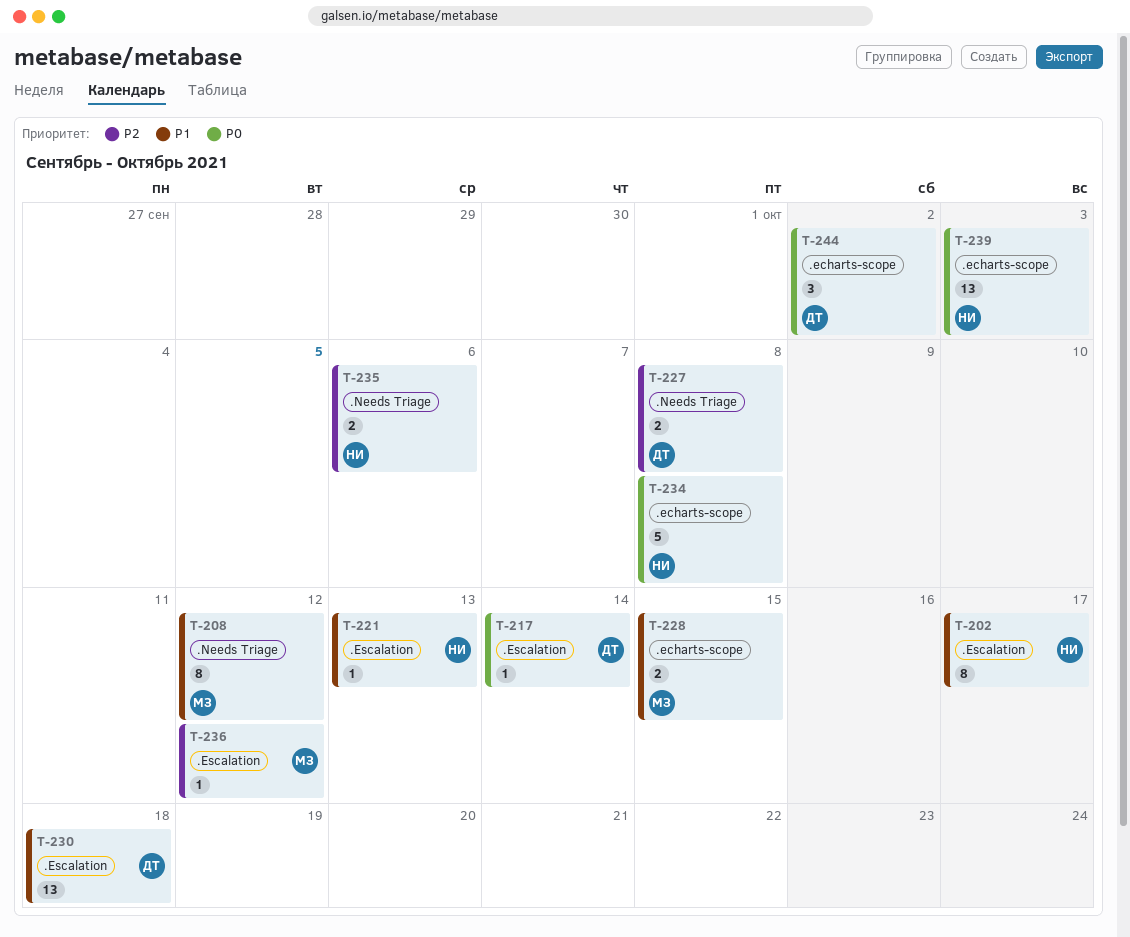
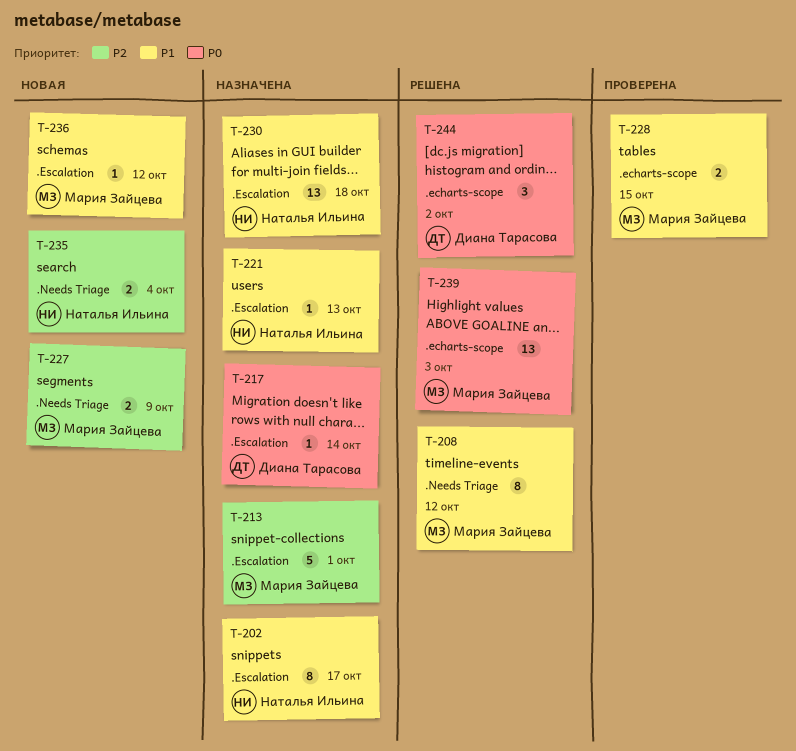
T-213: none -> present
T-227, owner: Диана Тарасова -> Мария Зайцева
T-227, due: Oct 8 -> Oct 9
T-230, owner: Диана Тарасова -> Наталья Ильина
T-234: present -> none
T-235, due: Oct 6 -> Oct 4
T-236, priority: P2 -> P1
T-239, owner: Наталья Ильина -> Мария Зайцева

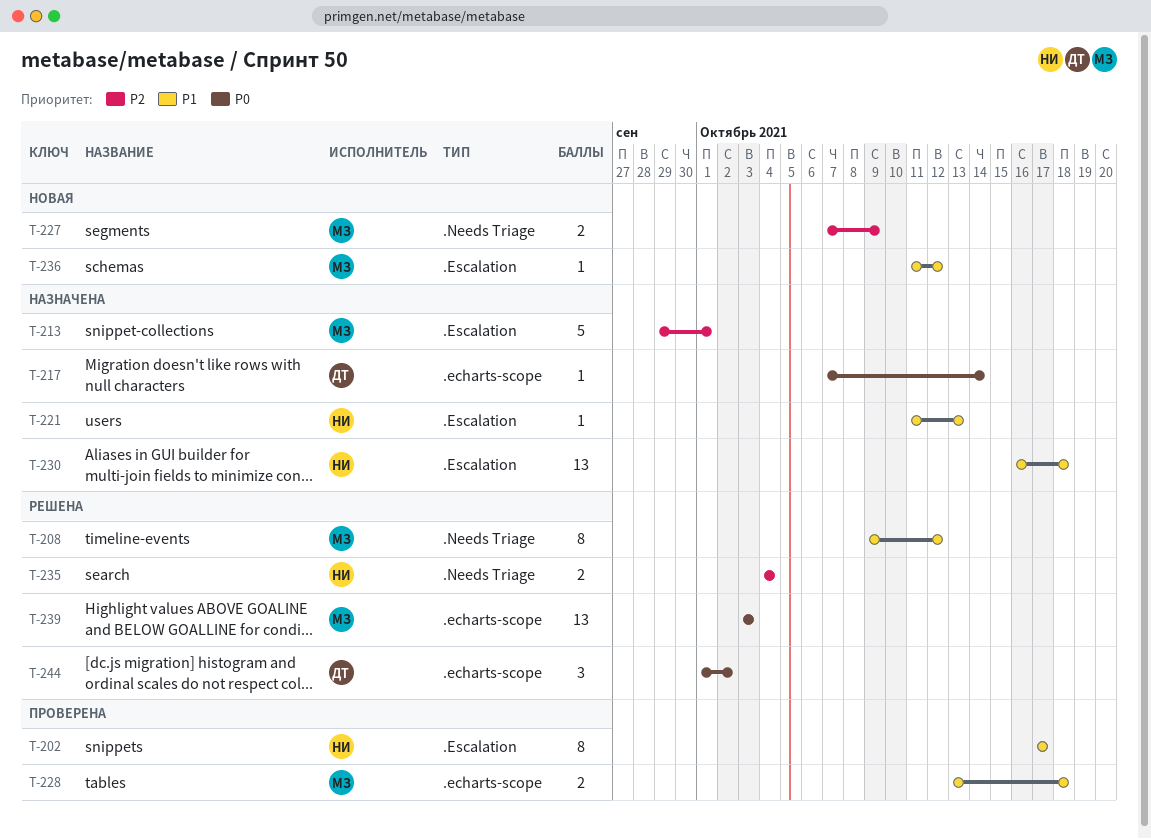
T-202, status: Назначена -> Проверена
T-217, label: .Escalation -> .echarts-scope
T-228, due: Oct 15 -> Oct 18
T-235, status: Новая -> Решена

